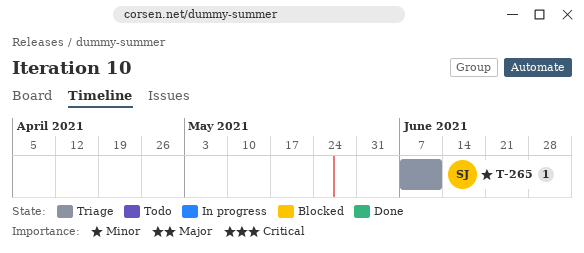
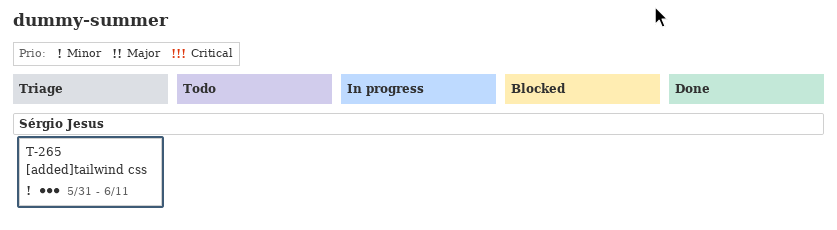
T-265, estimate: 1 -> 3
T-265, start: Jun 7 -> May 31

